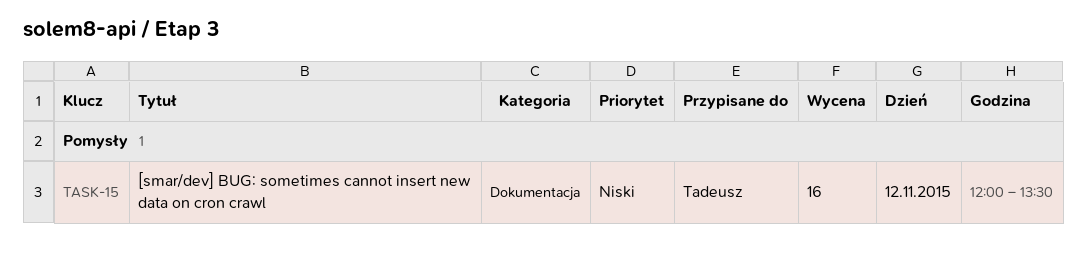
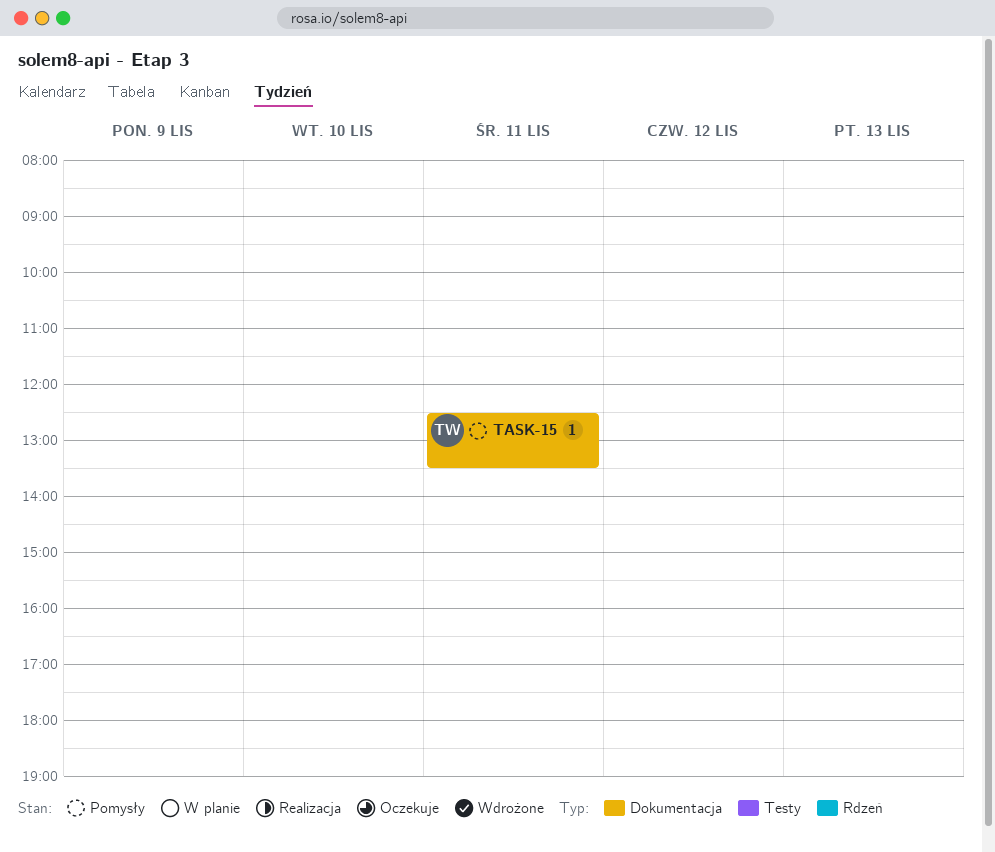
TASK-15, estimate: 16 -> 1
TASK-15, day: Nov 12 -> Nov 11
TASK-15, begins: 12:00 -> 12:30

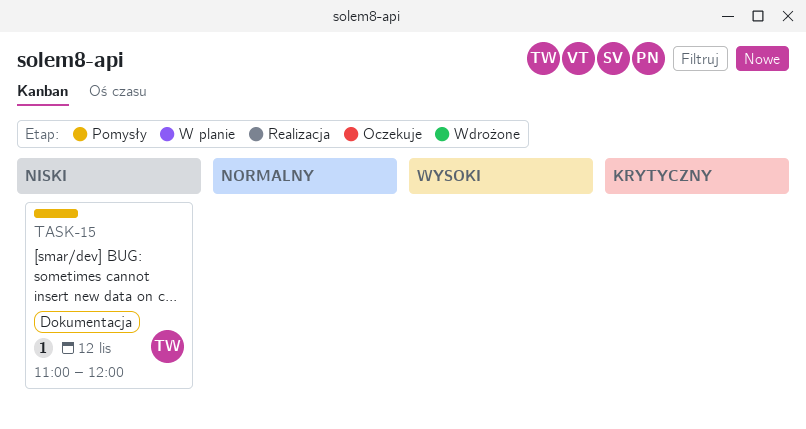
TASK-15, day: Nov 11 -> Nov 12
TASK-15, begins: 12:30 -> 11:00
TASK-15, ends: 13:30 -> 12:00

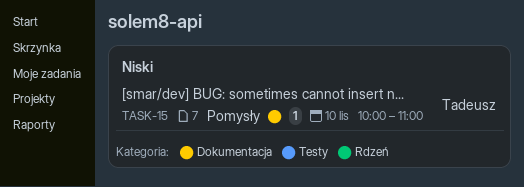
TASK-15, day: Nov 12 -> Nov 10
TASK-15, begins: 11:00 -> 10:00
TASK-15, ends: 12:00 -> 11:00

